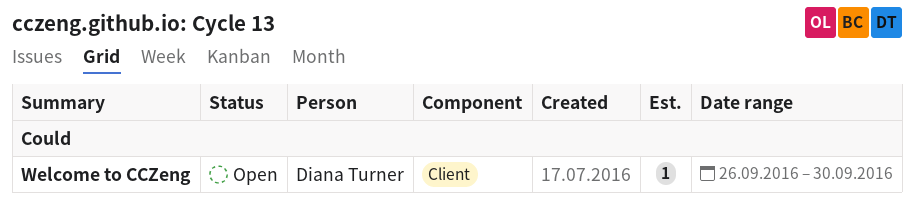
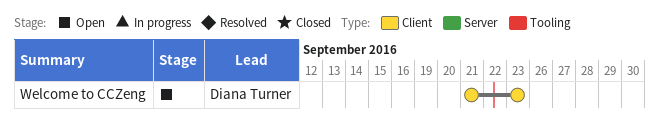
Welcome to CCZeng, start: Sep 26 -> Sep 21
Welcome to CCZeng, due: Sep 30 -> Sep 23

